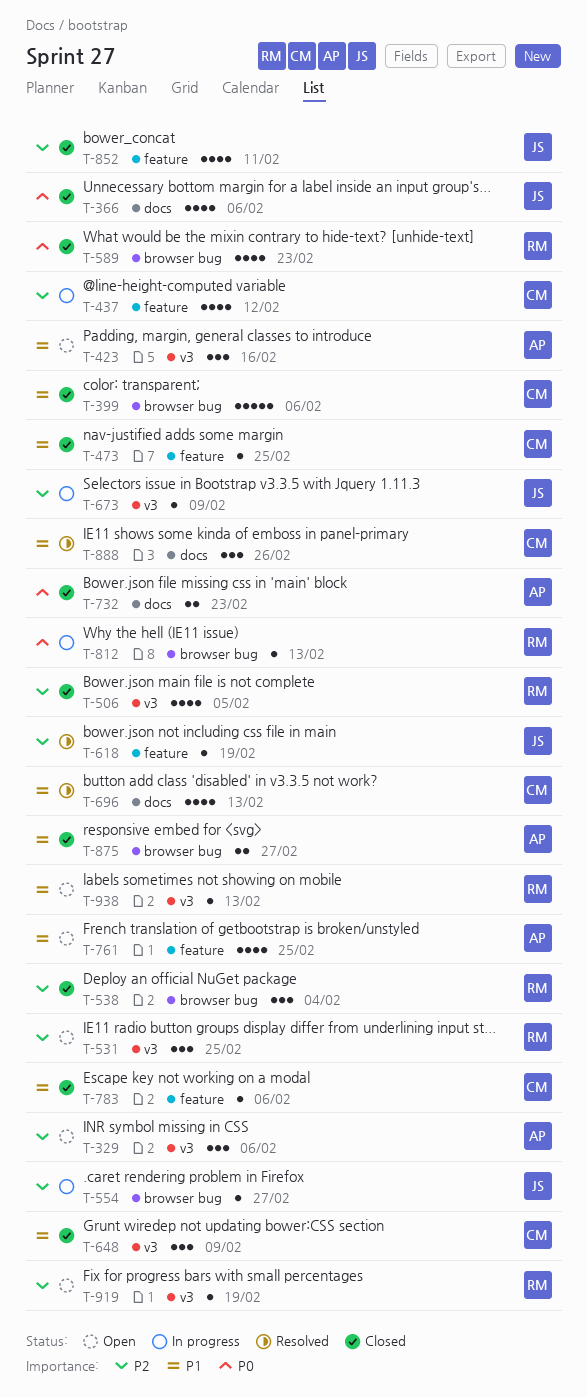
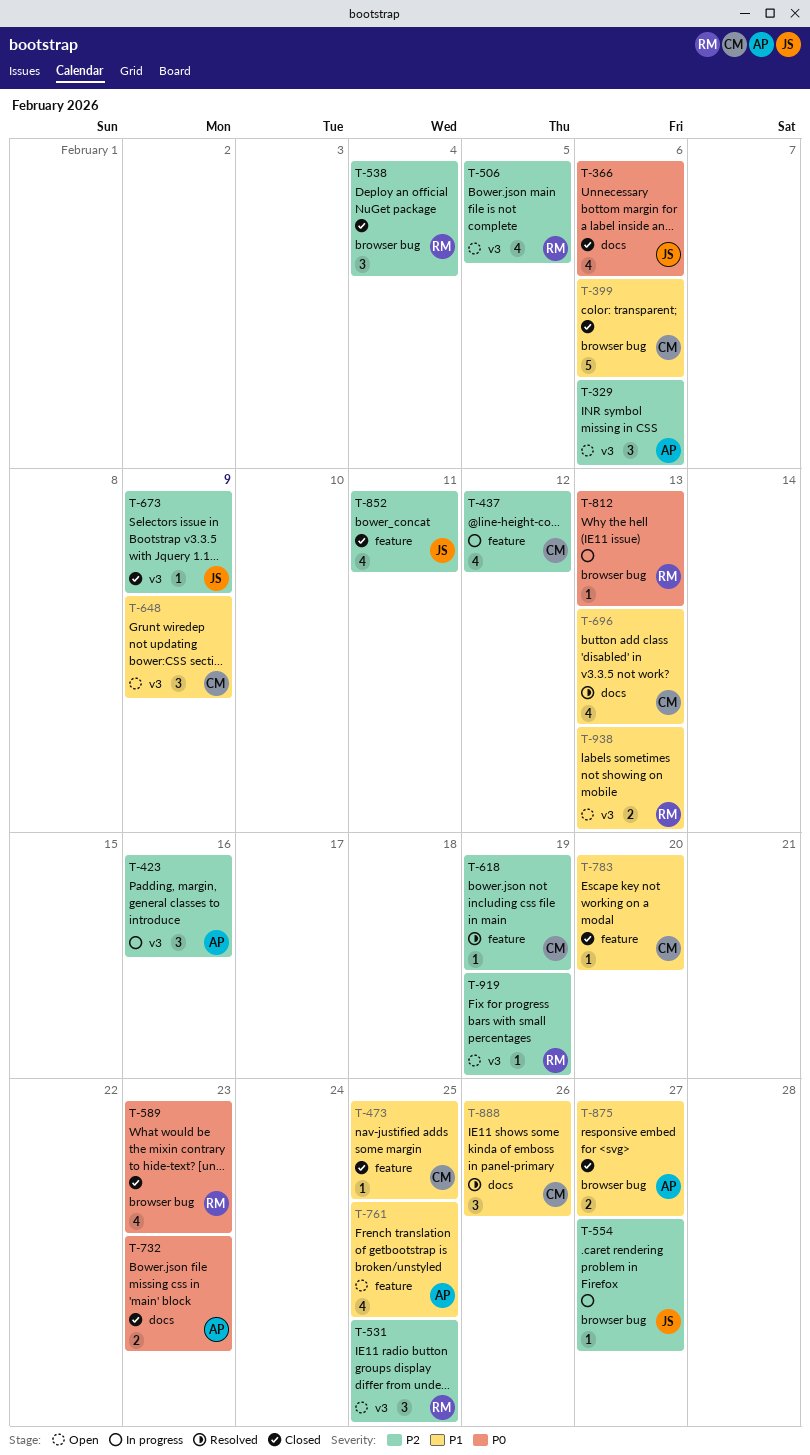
T-423, status: Open -> In progress
T-423, priority: P1 -> P2
T-506, status: Closed -> Open
T-618, owner: JS -> CM
T-648, status: Closed -> Open
T-673, status: In progress -> Closed
T-783, due: Feb 6 -> Feb 20
T-938, estimate: 1 -> 2

